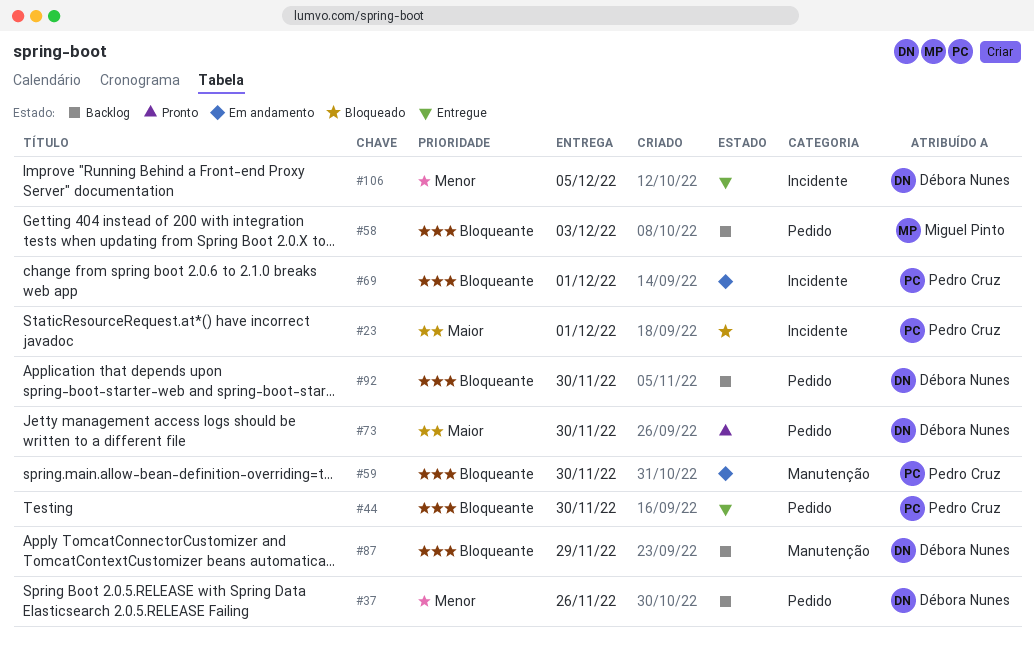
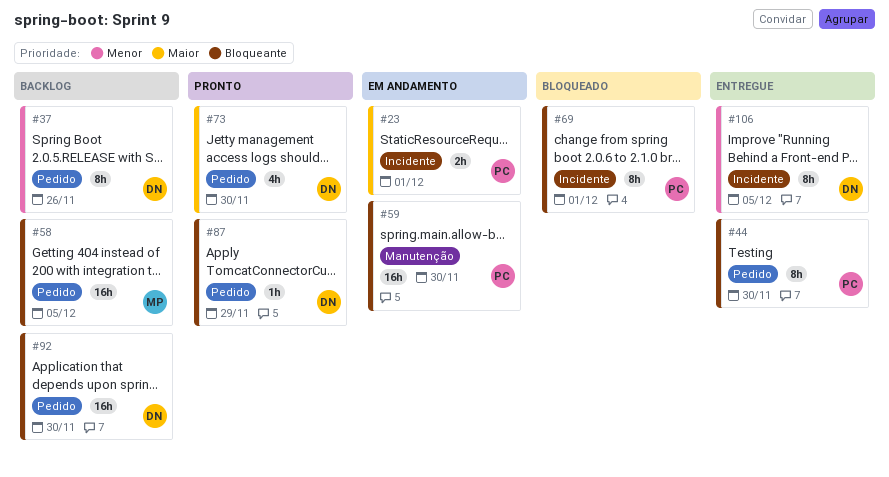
#23, status: Bloqueado -> Em andamento
#58, due: Dec 3 -> Dec 5
#69, status: Em andamento -> Bloqueado
#87, status: Backlog -> Pronto
#87, label: Manutenção -> Pedido

